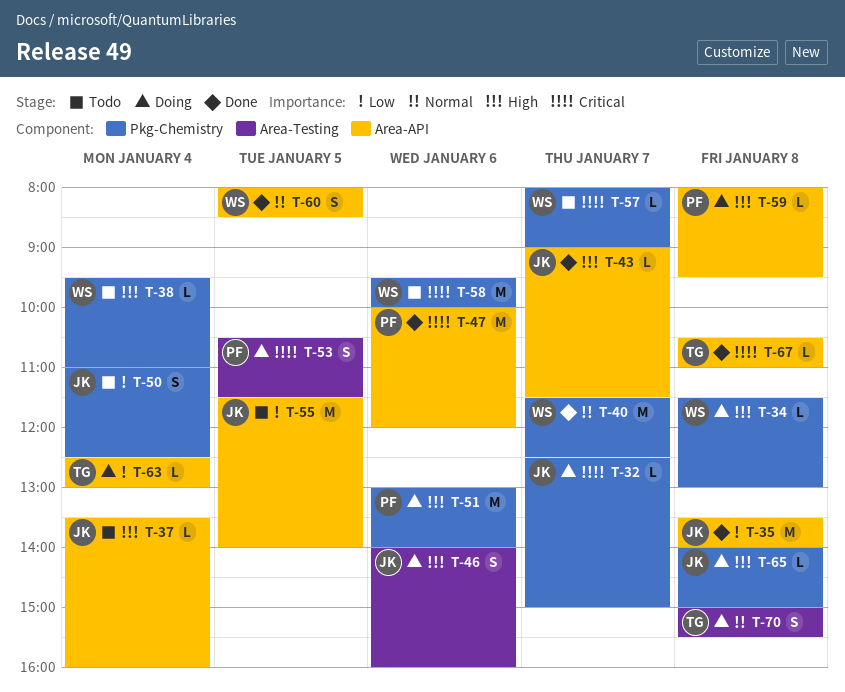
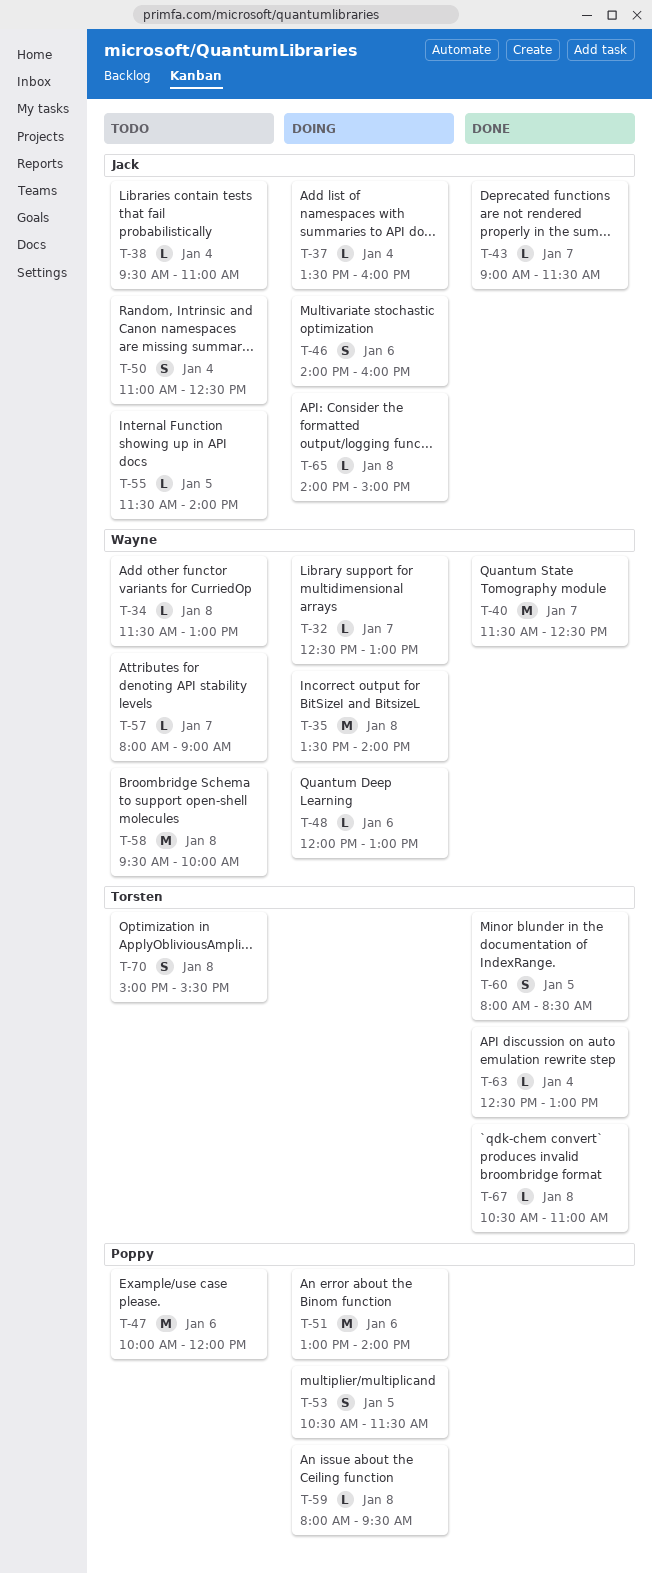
T-32, owner: Jack -> Wayne
T-32, ends: 15:00 -> 13:00
T-34, status: Doing -> Todo
T-35, status: Done -> Doing
T-35, owner: Jack -> Wayne
T-37, status: Todo -> Doing
T-38, owner: Wayne -> Jack
T-47, status: Done -> Todo
T-48: none -> present
T-55, estimate: M -> L
T-58, day: Jan 6 -> Jan 8
T-60, owner: Wayne -> Torsten
T-63, status: Doing -> Done
T-70, status: Doing -> Todo

